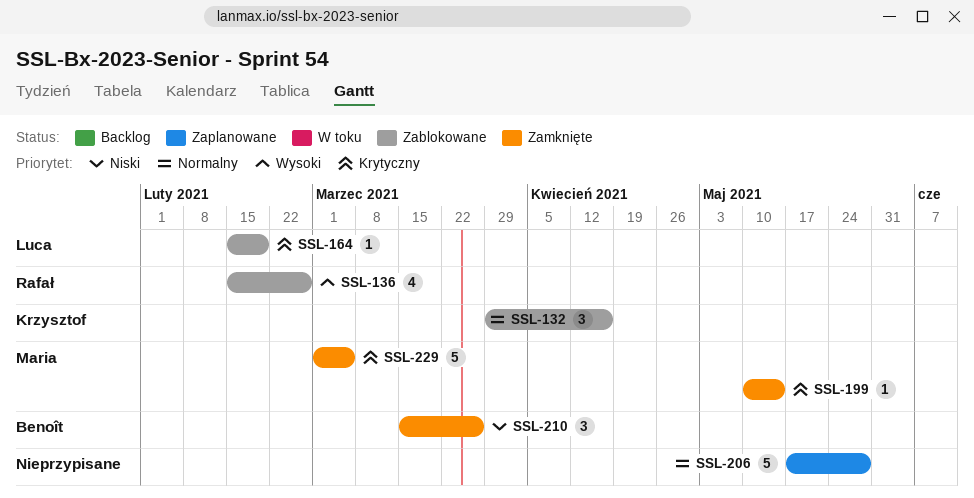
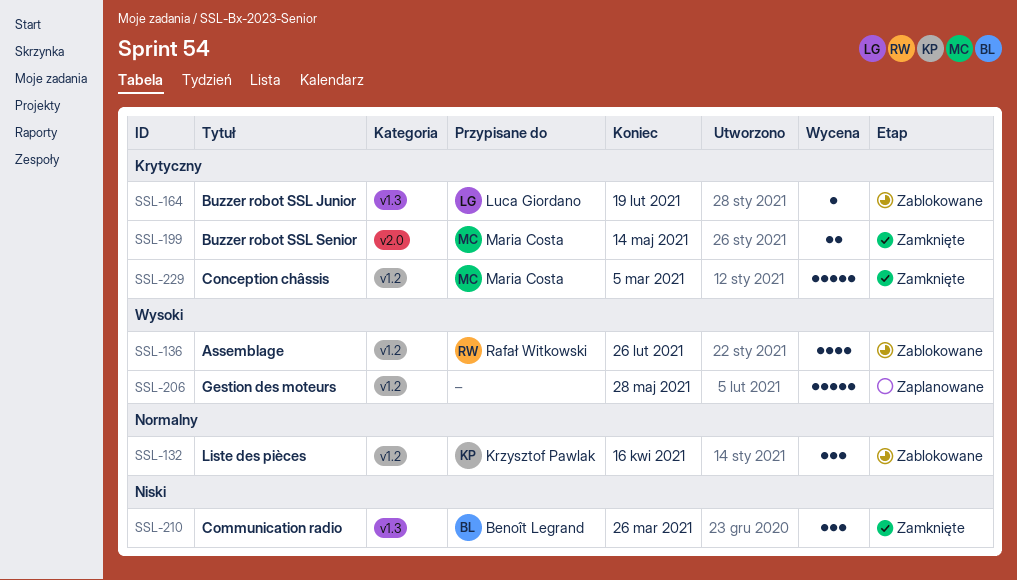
SSL-199, estimate: 1 -> 2
SSL-206, priority: Normalny -> Wysoki

